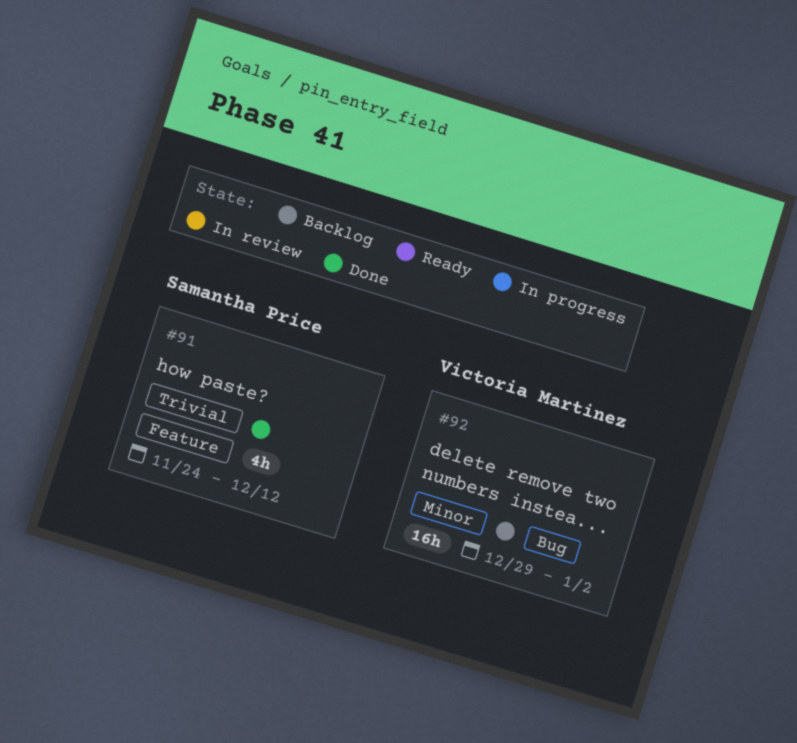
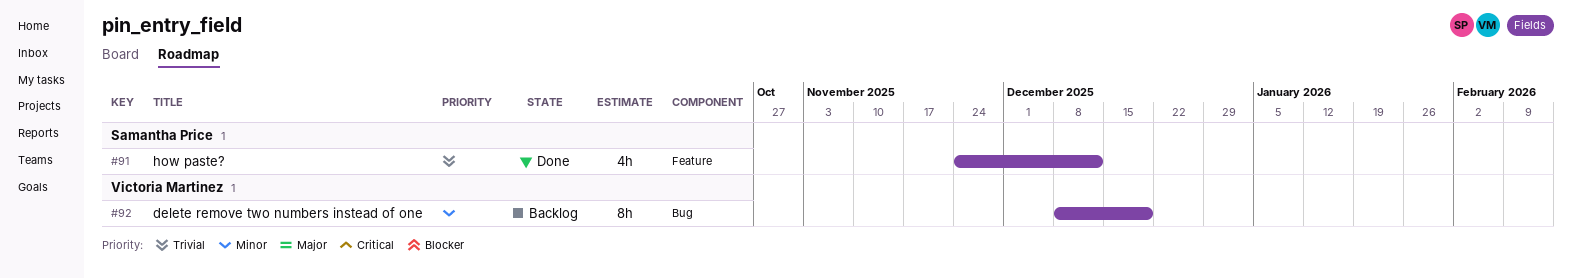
#92, estimate: 16h -> 8h
#92, start: Dec 29 -> Dec 8
#92, due: Jan 2 -> Dec 19

